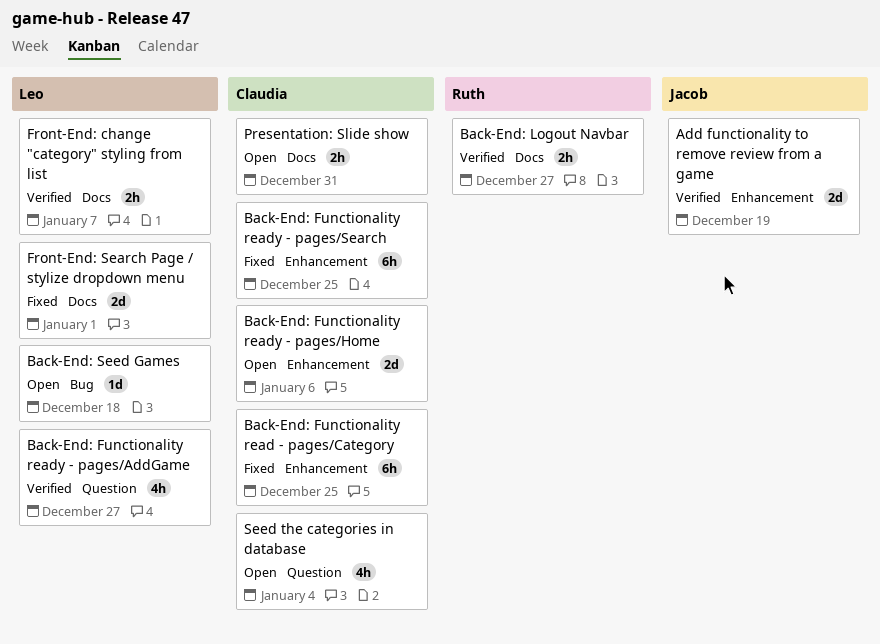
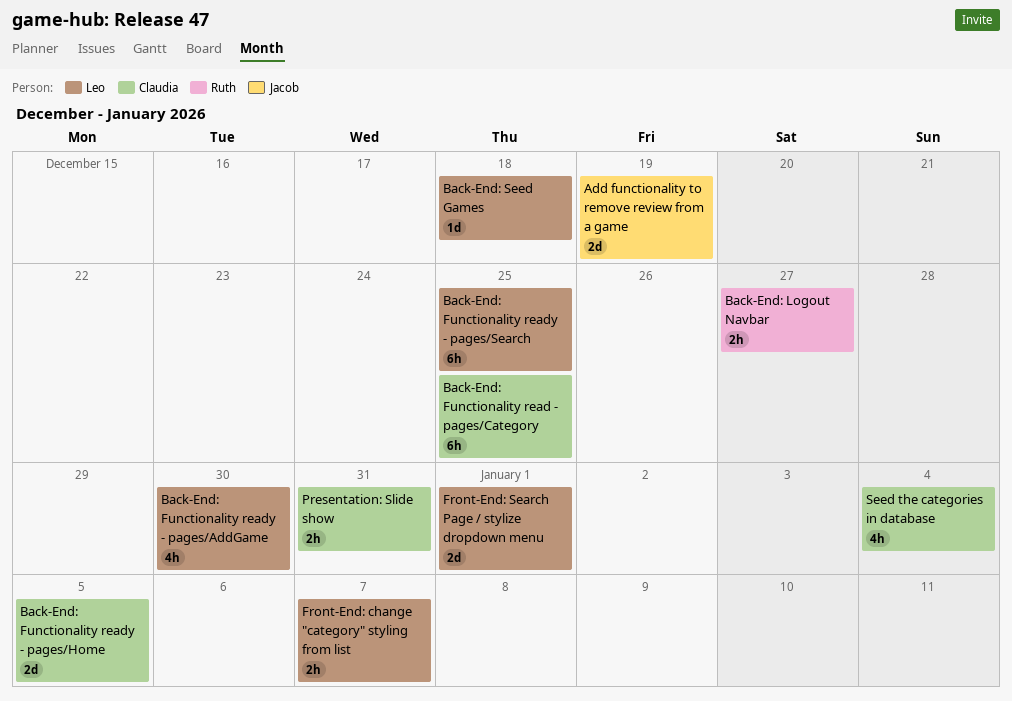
Back-End: Functionality ready - pages/AddGame, due: Dec 27 -> Dec 30
Back-End: Functionality ready - pages/Home, due: Jan 6 -> Jan 5
Back-End: Functionality ready - pages/Search, owner: Claudia -> Leo

